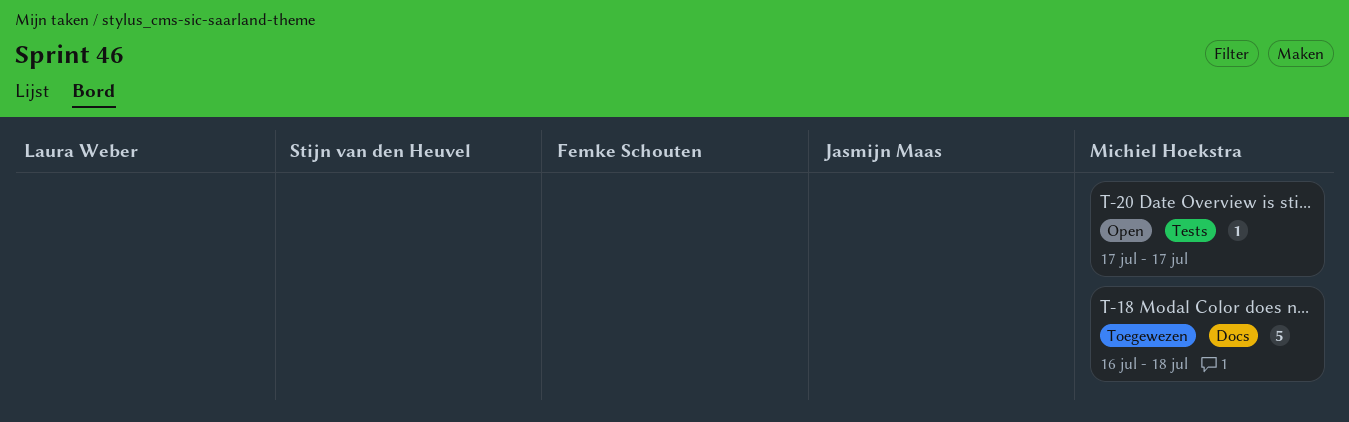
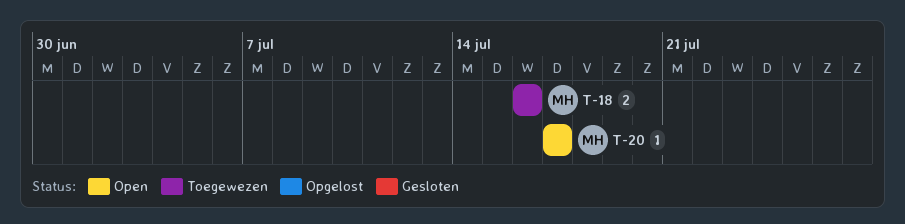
T-18, estimate: 5 -> 2
T-18, due: Jul 18 -> Jul 16

